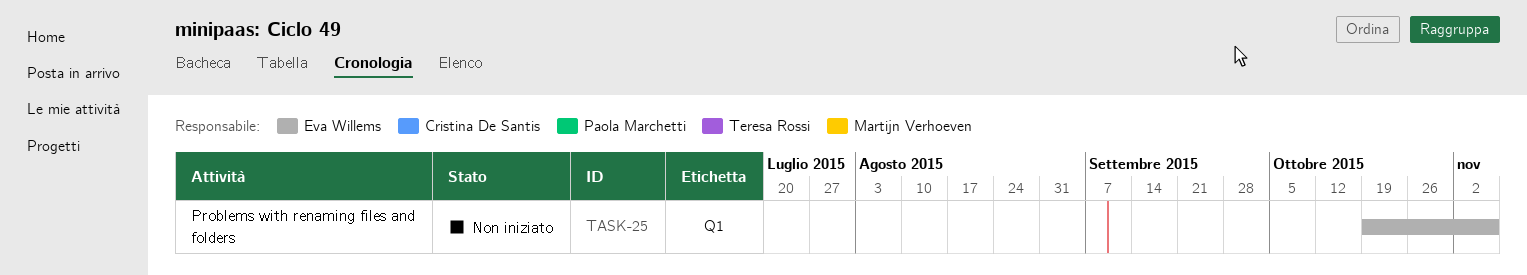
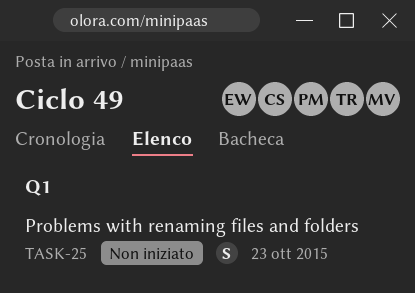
TASK-25, due: Nov 6 -> Oct 23

